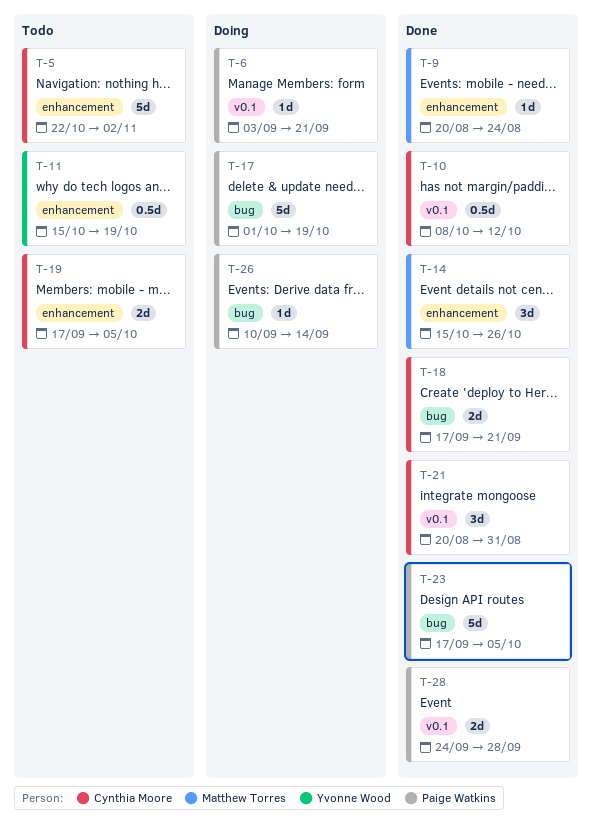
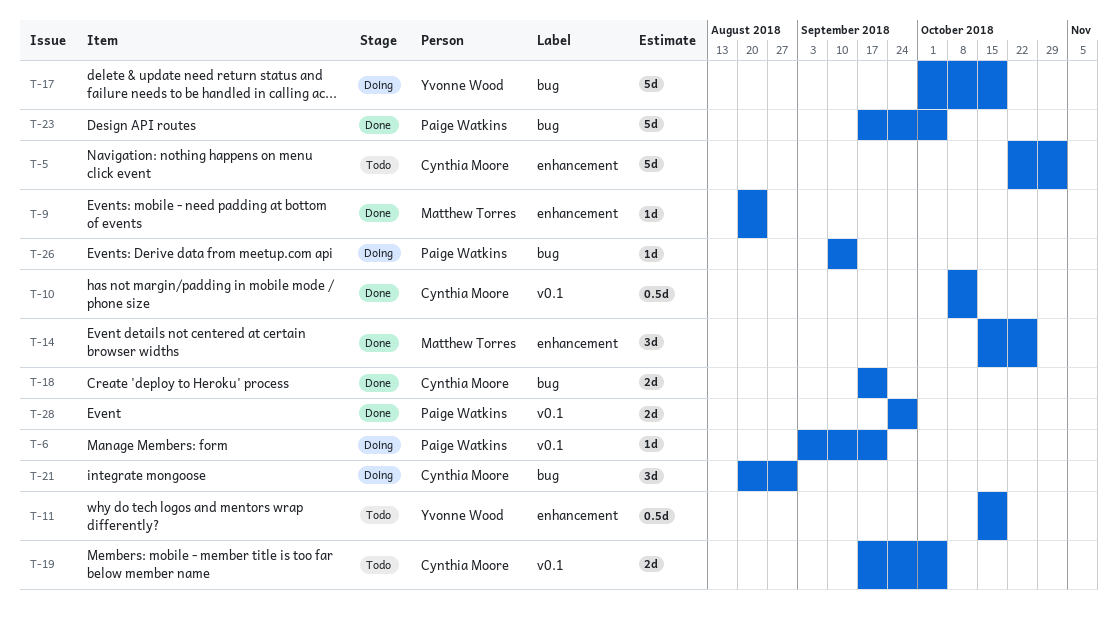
T-17, owner: Paige Watkins -> Yvonne Wood
T-19, label: enhancement -> v0.1
T-21, status: Done -> Doing
T-21, label: v0.1 -> bug

